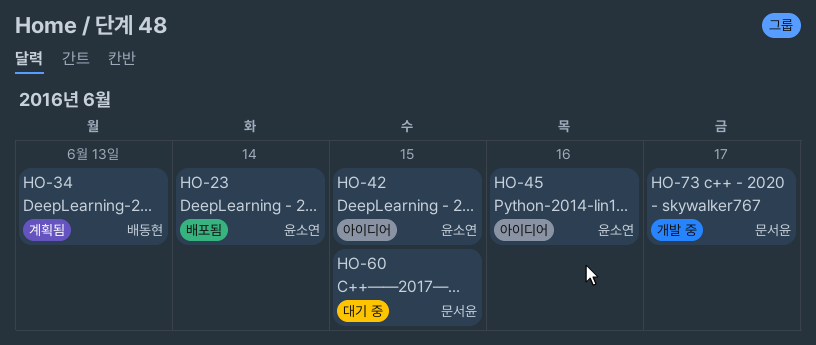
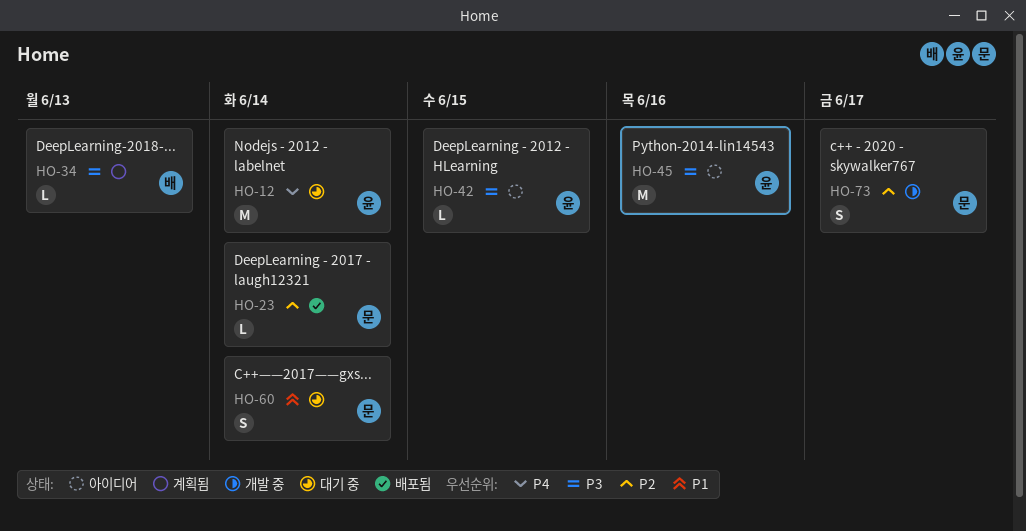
HO-12: none -> present
HO-23, owner: 윤소연 -> 문서윤
HO-60, due: Jun 15 -> Jun 14

